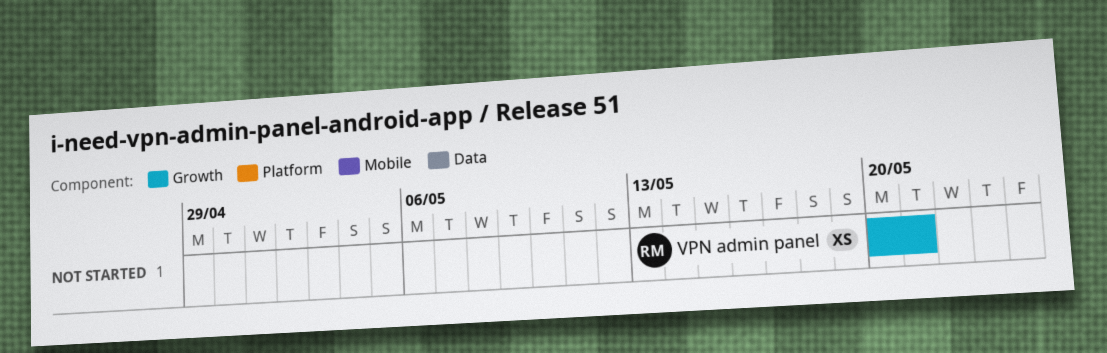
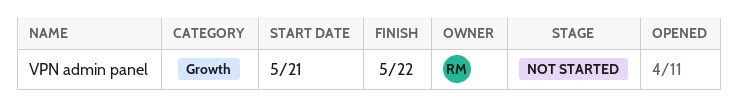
VPN admin panel, start: May 20 -> May 21
VPN admin panel, due: May 21 -> May 22

